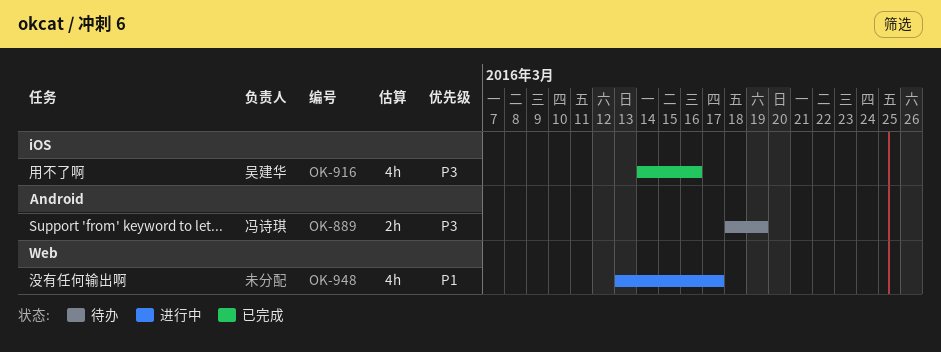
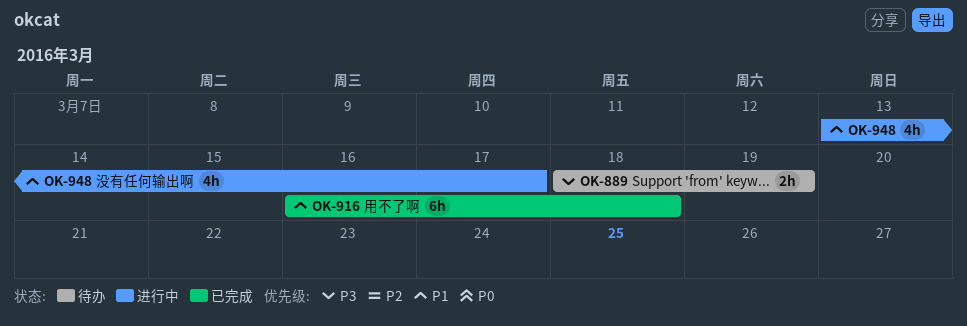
OK-916, priority: P3 -> P1
OK-916, estimate: 4h -> 6h
OK-916, start: Mar 14 -> Mar 16
OK-916, due: Mar 16 -> Mar 18

